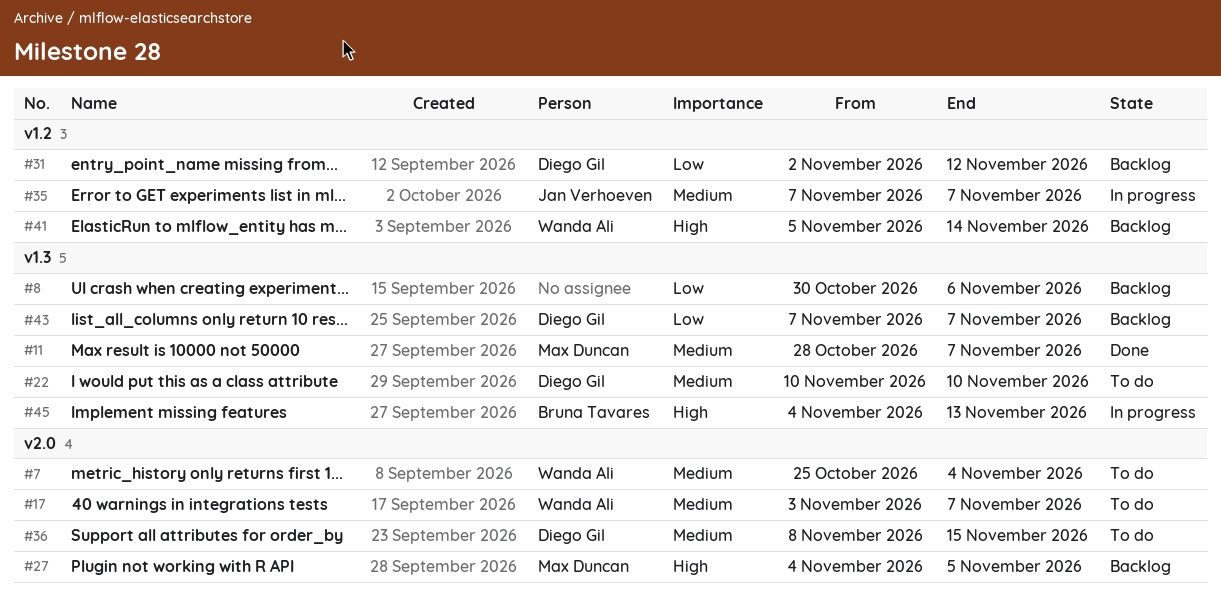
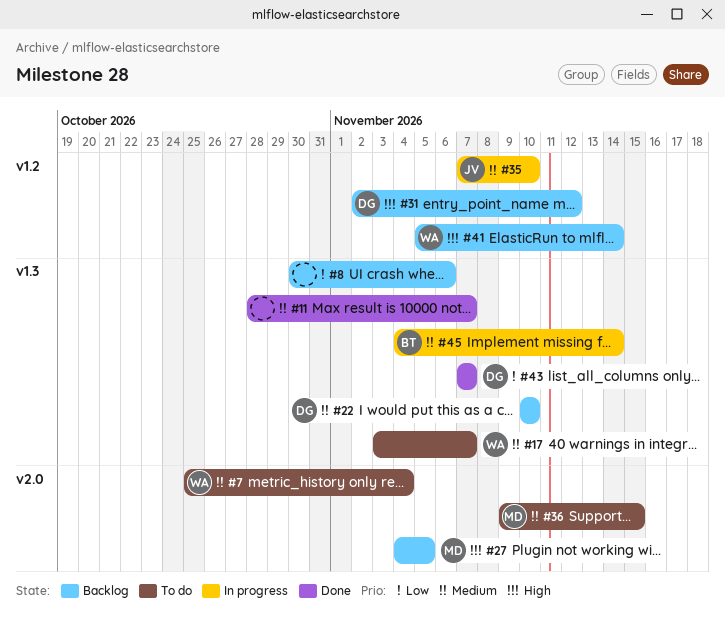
#11, owner: Max Duncan -> none
#17, label: v2.0 -> v1.3
#22, status: To do -> Backlog
#31, priority: Low -> High
#35, due: Nov 7 -> Nov 10
#36, owner: Diego Gil -> Max Duncan
#36, start: Nov 8 -> Nov 9
#43, status: Backlog -> Done
#45, priority: High -> Medium
#45, due: Nov 13 -> Nov 14

